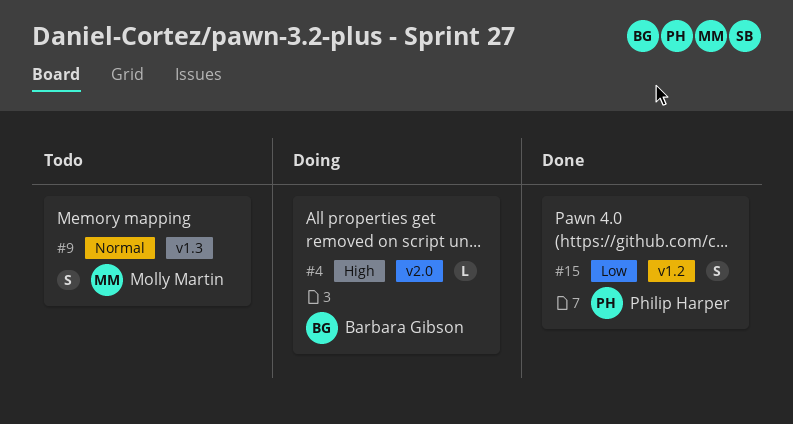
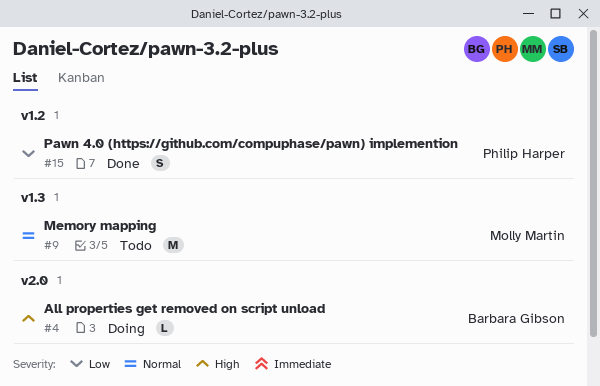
#9, estimate: S -> M

